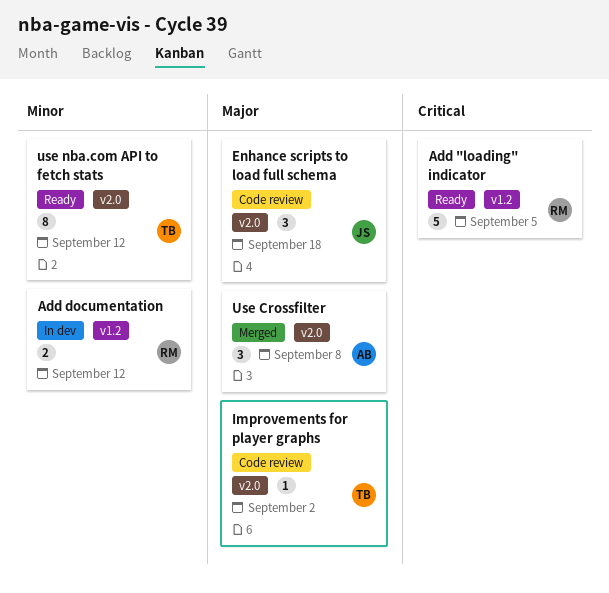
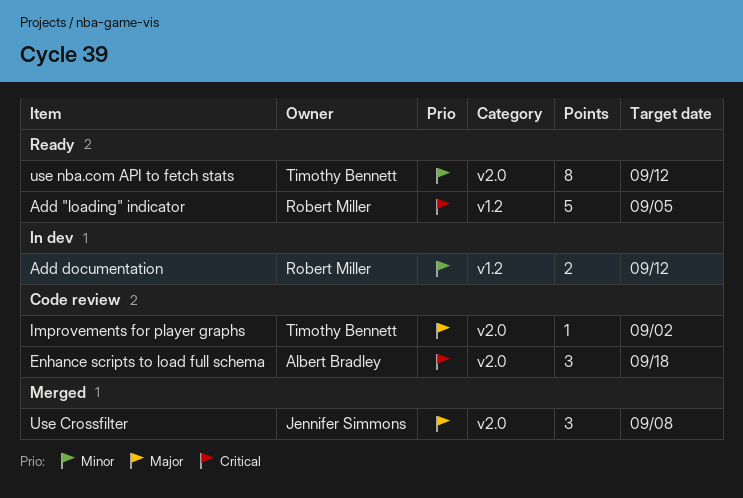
Enhance scripts to load full schema, owner: Jennifer Simmons -> Albert Bradley
Enhance scripts to load full schema, priority: Major -> Critical
Use Crossfilter, owner: Albert Bradley -> Jennifer Simmons

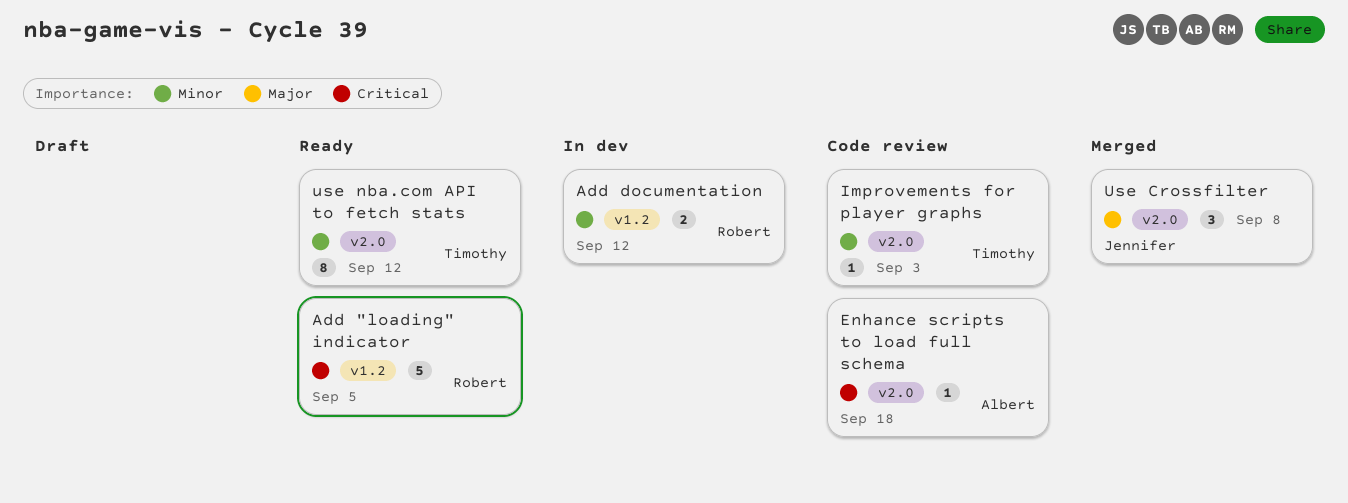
Enhance scripts to load full schema, estimate: 3 -> 1
Improvements for player graphs, priority: Major -> Minor
Improvements for player graphs, due: Sep 2 -> Sep 3

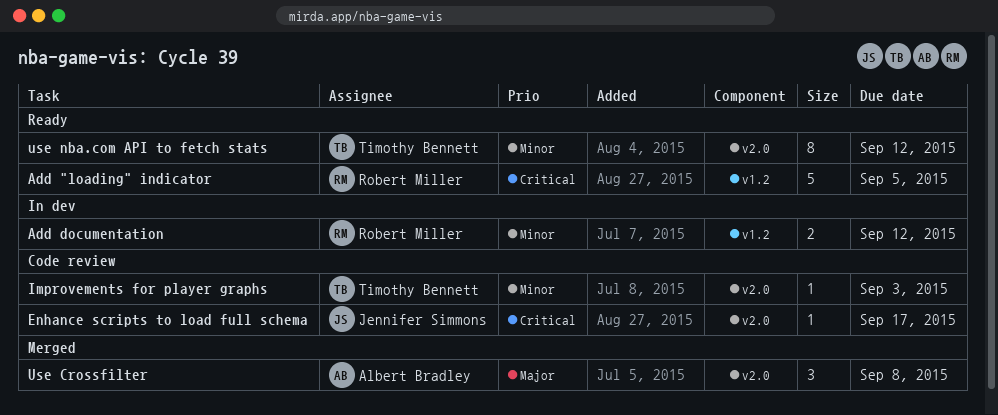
Enhance scripts to load full schema, owner: Albert Bradley -> Jennifer Simmons
Enhance scripts to load full schema, due: Sep 18 -> Sep 17
Use Crossfilter, owner: Jennifer Simmons -> Albert Bradley

